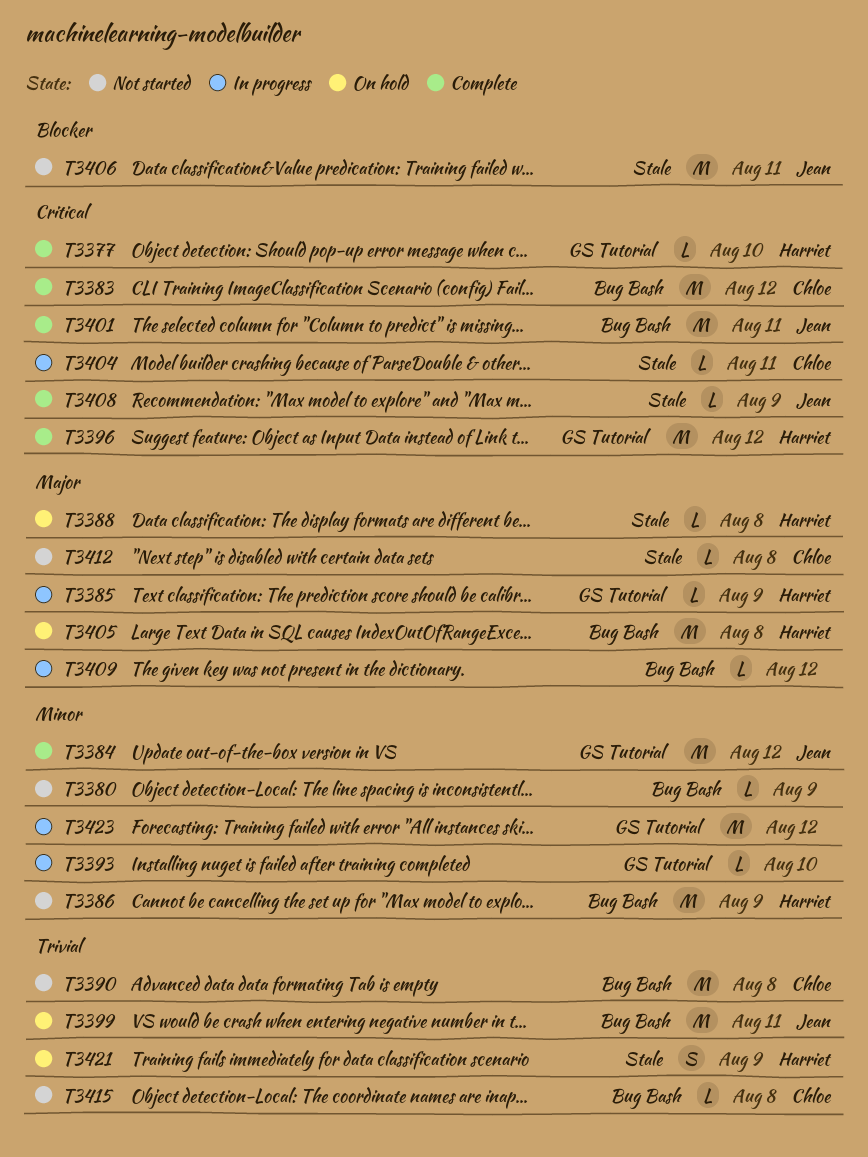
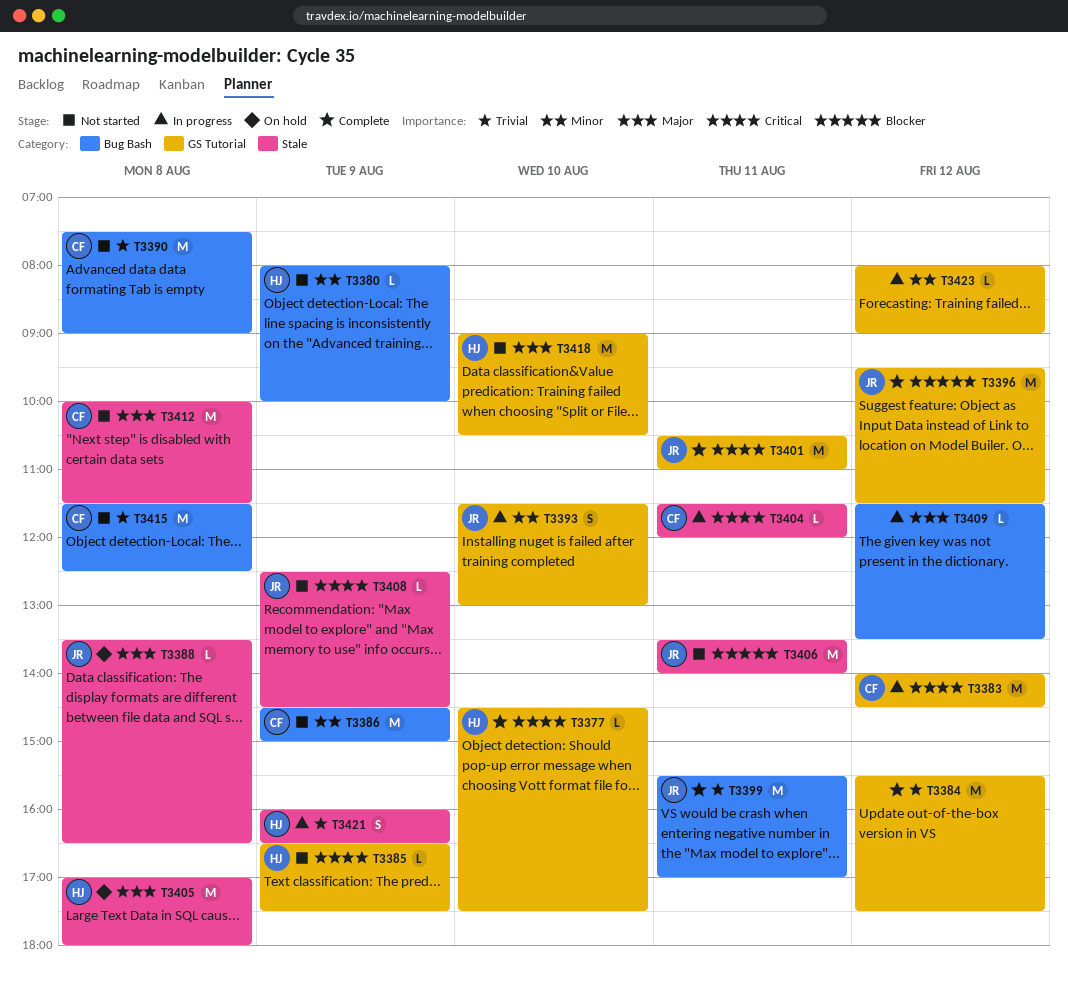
T3380, owner: none -> Harriet
T3383, status: Complete -> In progress
T3383, label: Bug Bash -> GS Tutorial
T3384, owner: Jean -> none
T3384, priority: Minor -> Trivial
T3385, status: In progress -> Not started
T3385, priority: Major -> Critical
T3386, owner: Harriet -> Chloe
T3388, owner: Harriet -> Jean
T3393, owner: none -> Jean
T3393, estimate: L -> S
T3396, owner: Harriet -> Jean
T3396, priority: Critical -> Blocker
T3399, status: On hold -> Complete
T3401, label: Bug Bash -> GS Tutorial
T3405, label: Bug Bash -> Stale
T3408, status: Complete -> Not started
T3412, estimate: L -> M
T3415, estimate: L -> M
T3418: none -> present
T3421, status: On hold -> In progress
T3423, estimate: M -> L

